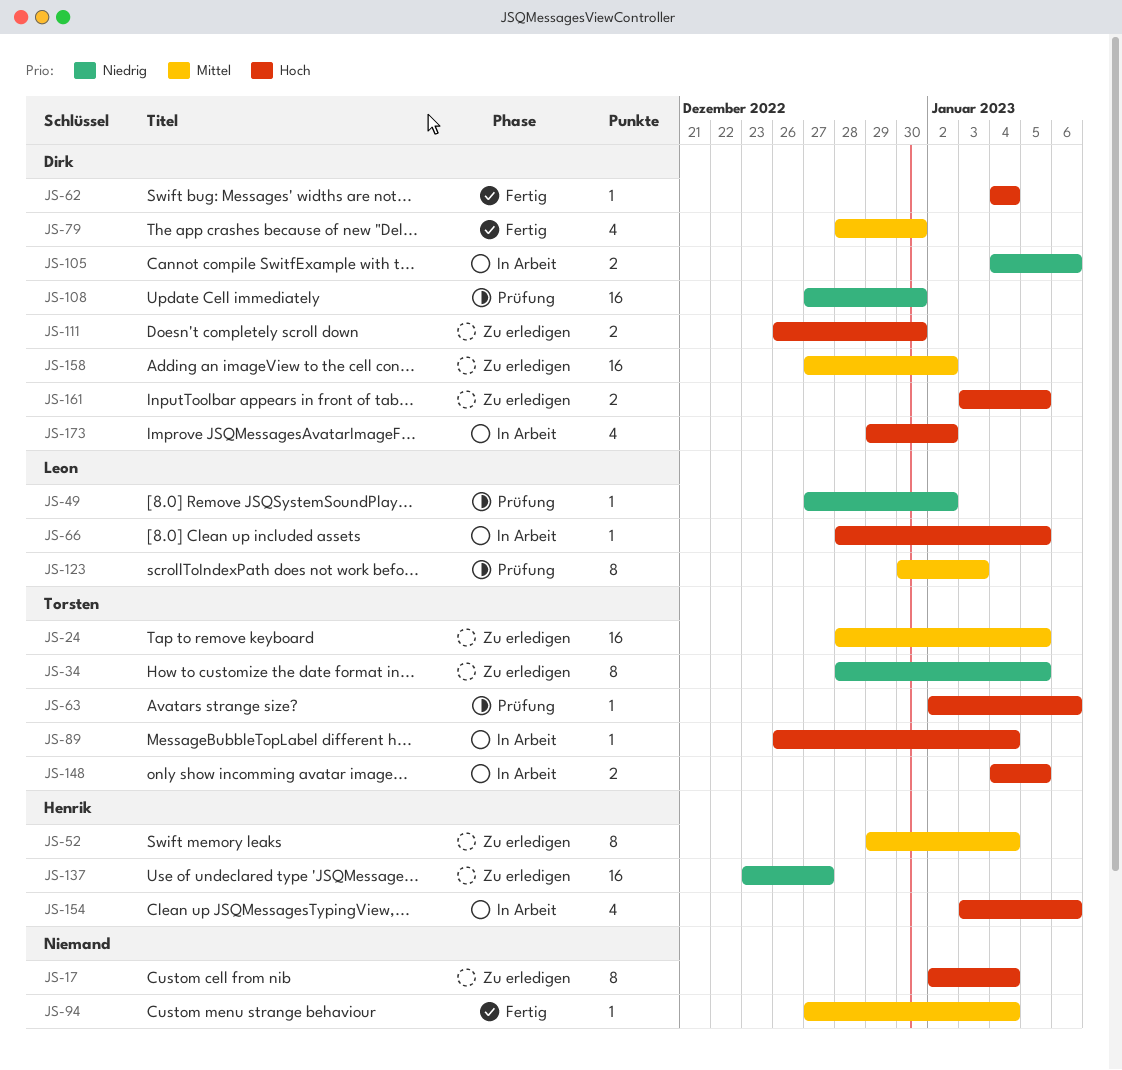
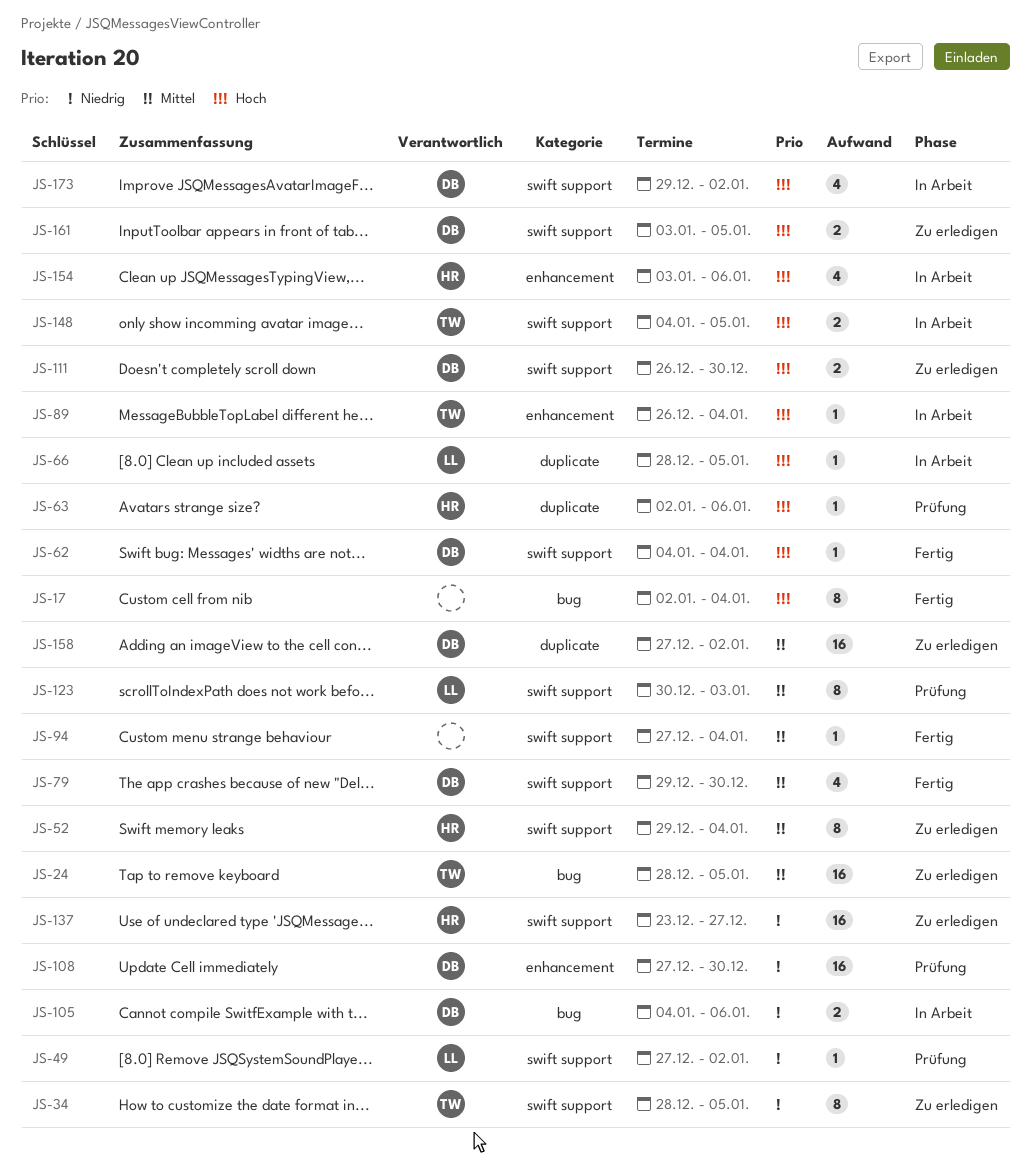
JS-17, status: Zu erledigen -> Fertig
JS-63, owner: Torsten -> Henrik
JS-79, start: Dec 28 -> Dec 29

